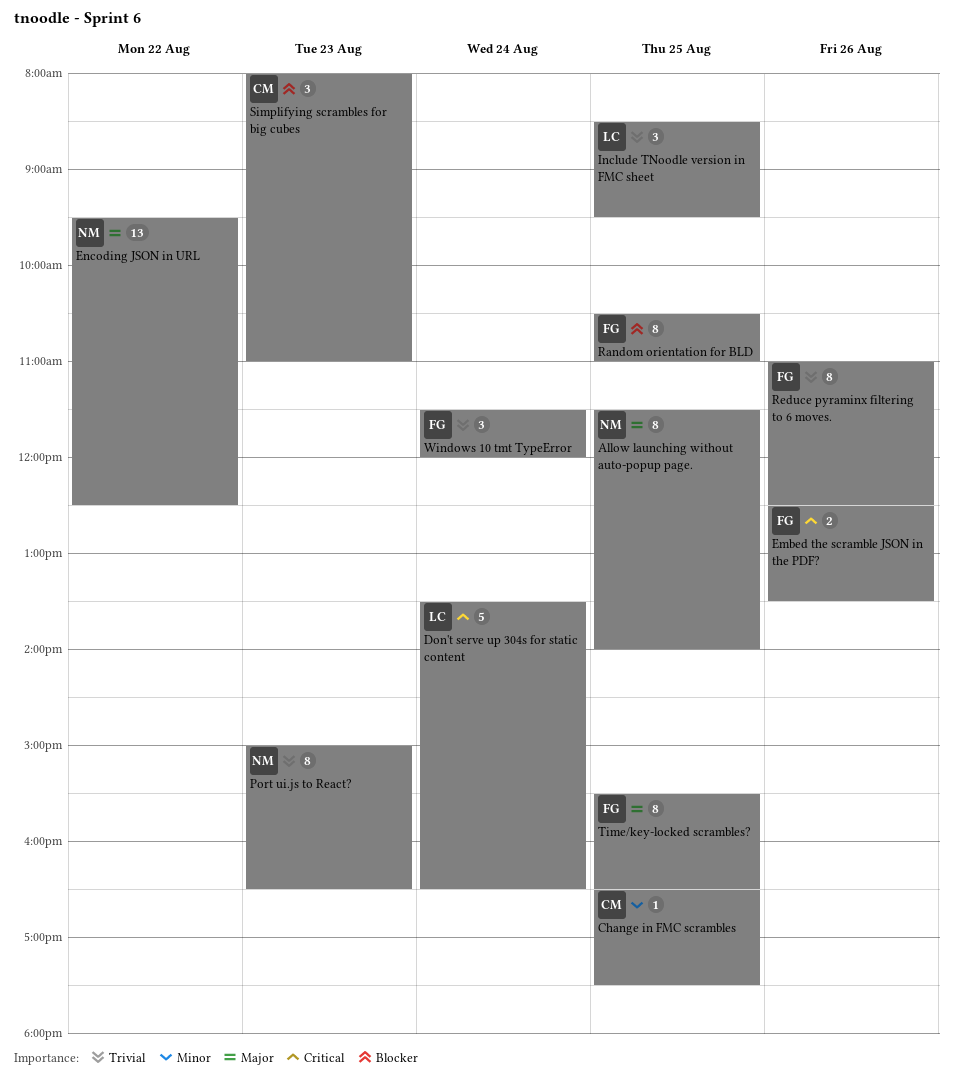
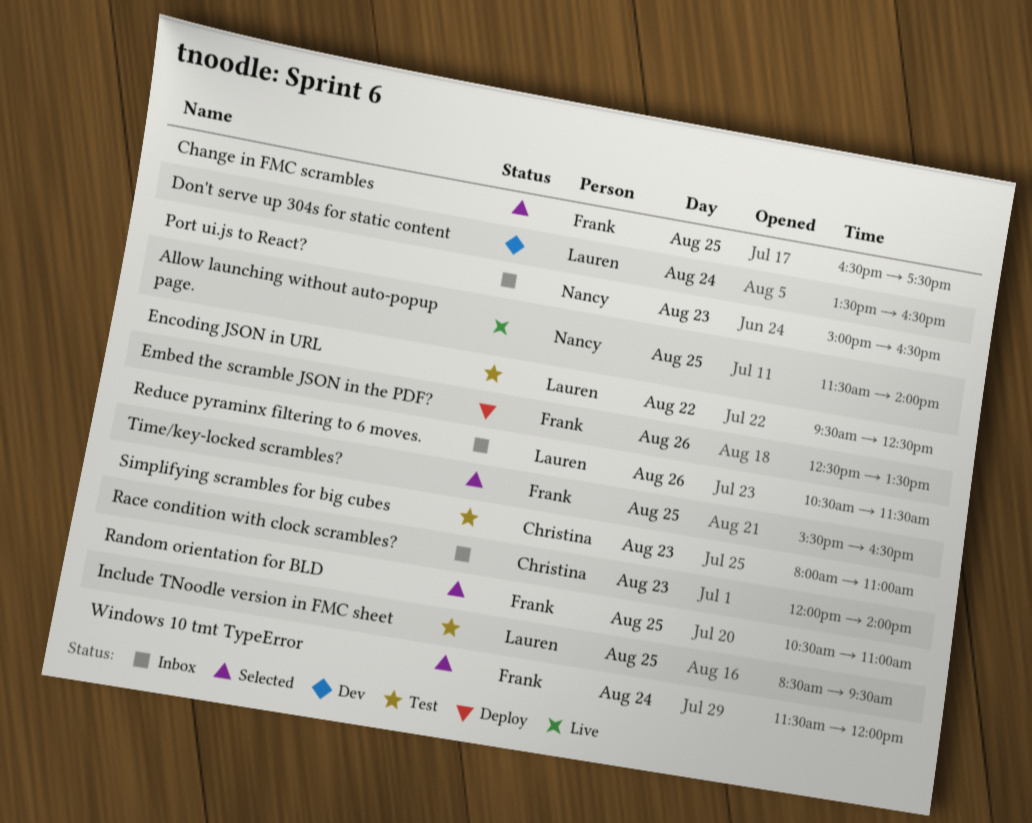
Change in FMC scrambles, owner: Christina -> Frank
Encoding JSON in URL, owner: Nancy -> Lauren
Race condition with clock scrambles?: none -> present
Reduce pyraminx filtering to 6 moves., owner: Frank -> Lauren
Reduce pyraminx filtering to 6 moves., begins: 11:00 -> 10:30
Reduce pyraminx filtering to 6 moves., ends: 12:30 -> 11:30

